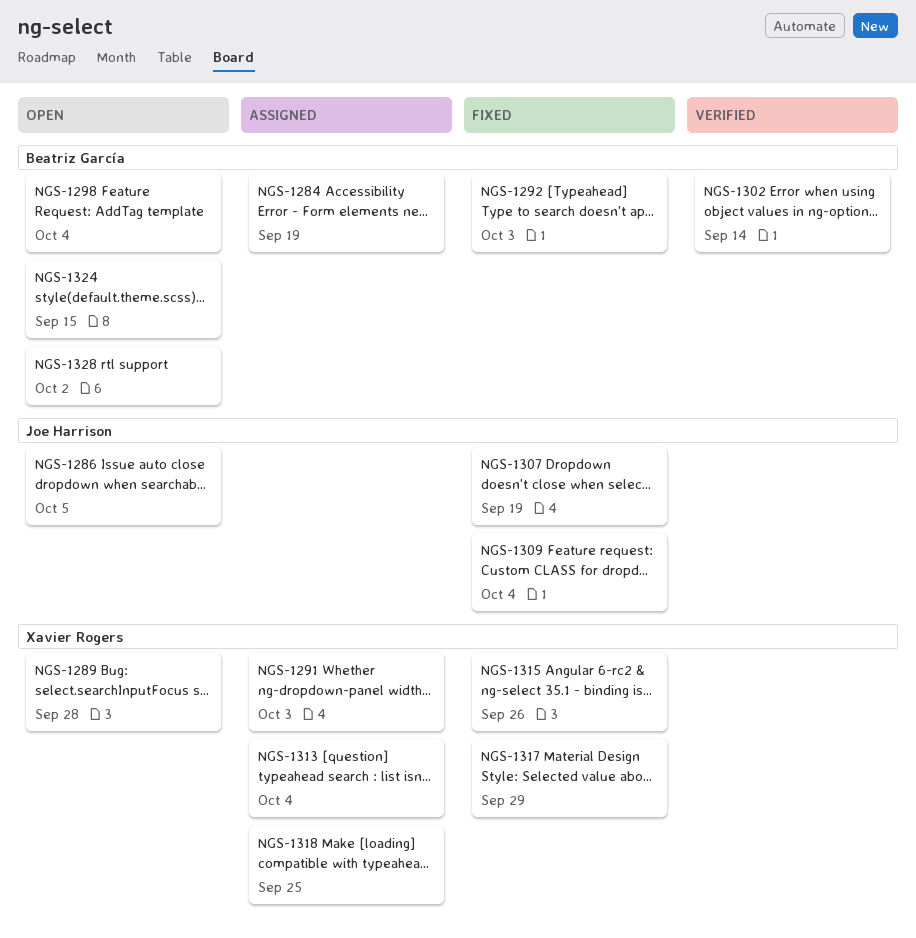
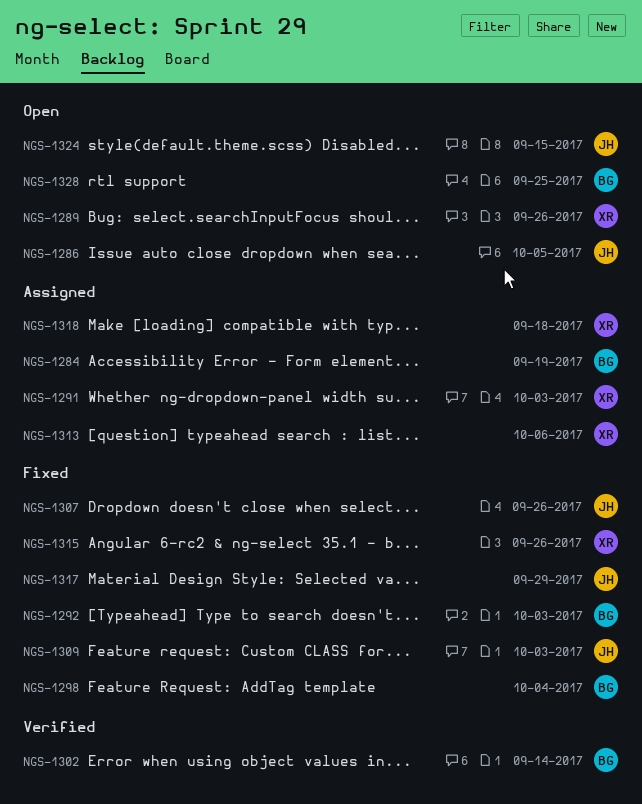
NGS-1289, due: Sep 28 -> Sep 26
NGS-1298, status: Open -> Fixed
NGS-1307, due: Sep 19 -> Sep 26
NGS-1309, due: Oct 4 -> Oct 3
NGS-1313, due: Oct 4 -> Oct 6
NGS-1317, owner: Xavier Rogers -> Joe Harrison
NGS-1318, due: Sep 25 -> Sep 18
NGS-1324, owner: Beatriz García -> Joe Harrison
NGS-1328, due: Oct 2 -> Sep 25

